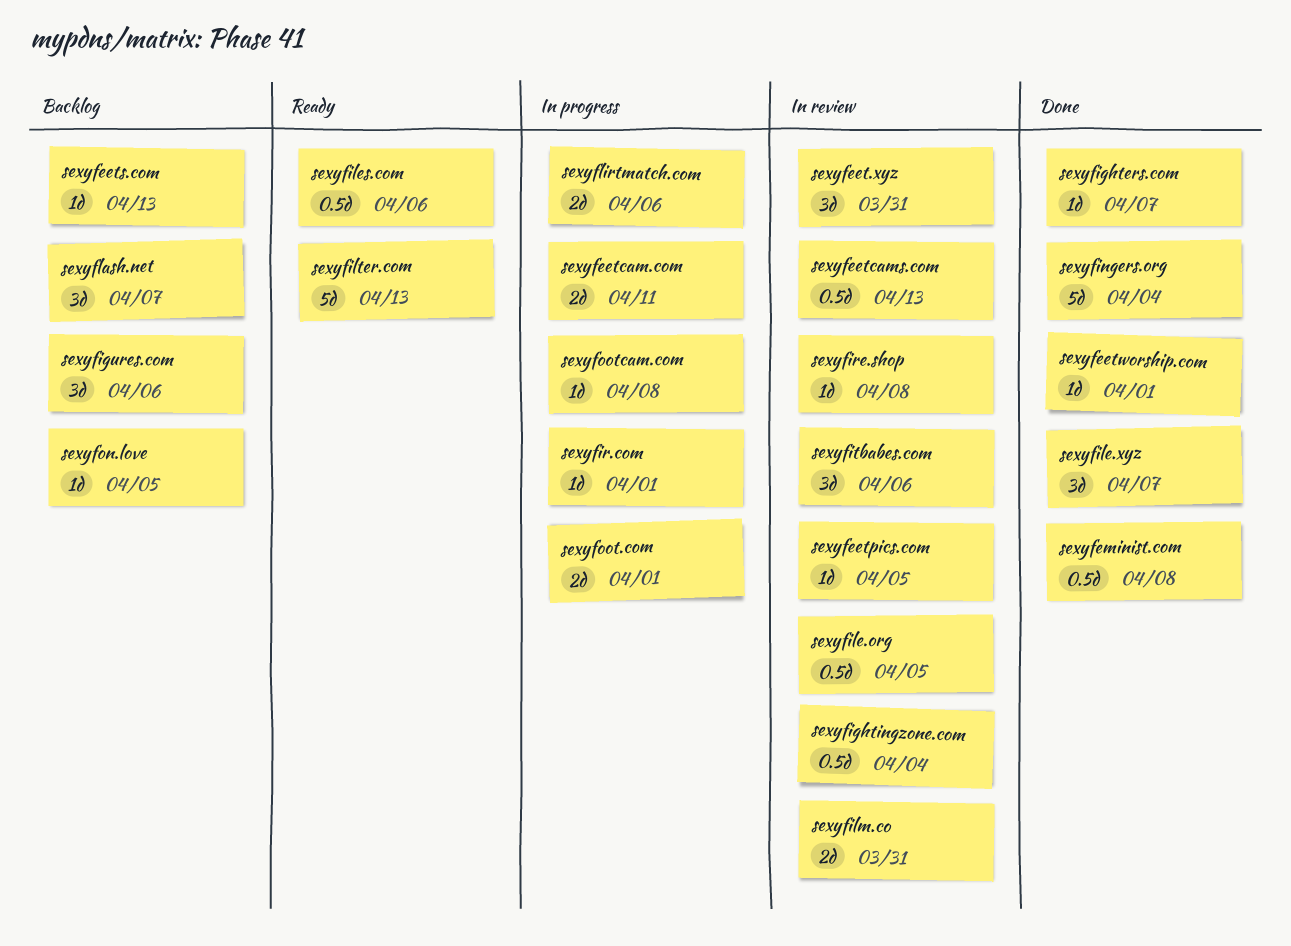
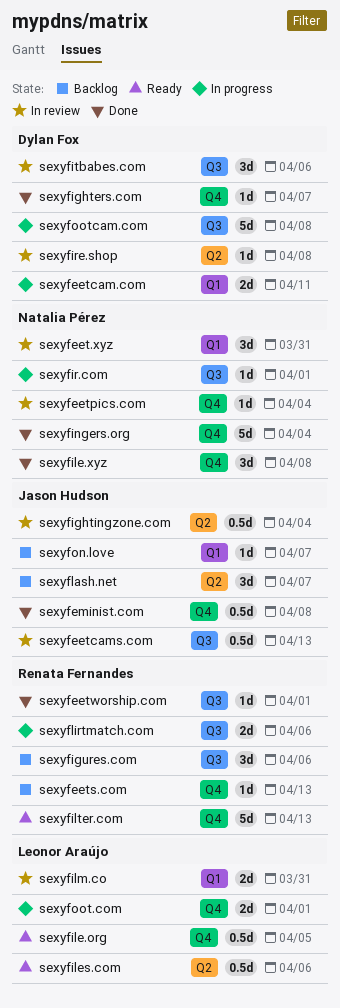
sexyfeetpics.com, due: Apr 5 -> Apr 4
sexyfile.org, status: In review -> Ready
sexyfile.xyz, due: Apr 7 -> Apr 8
sexyfon.love, due: Apr 5 -> Apr 7
sexyfootcam.com, estimate: 1d -> 5d

